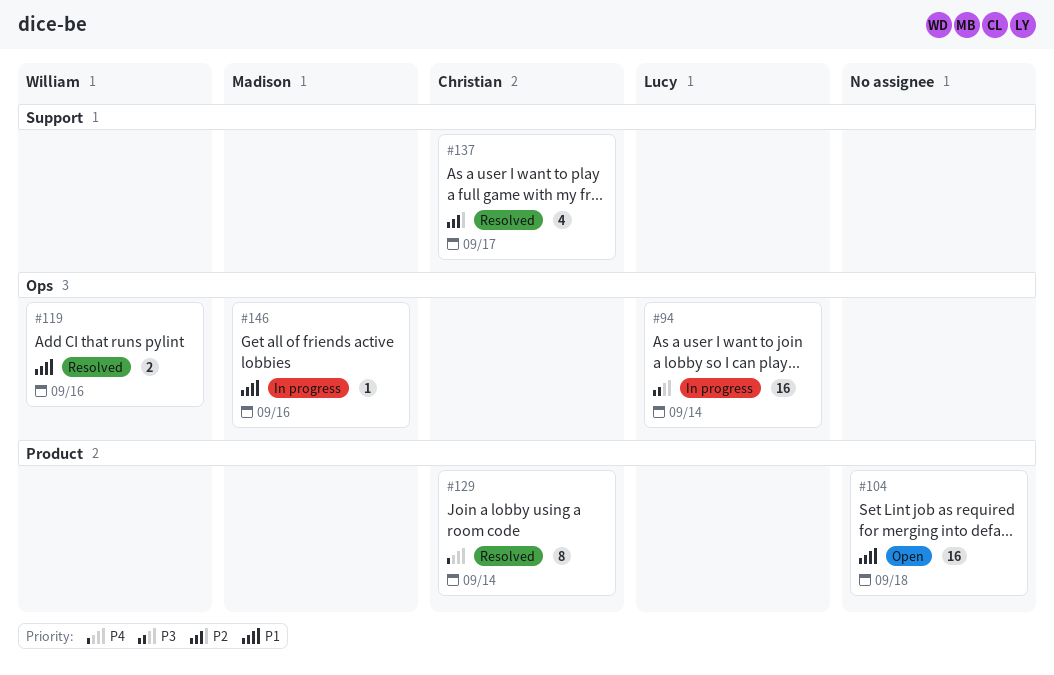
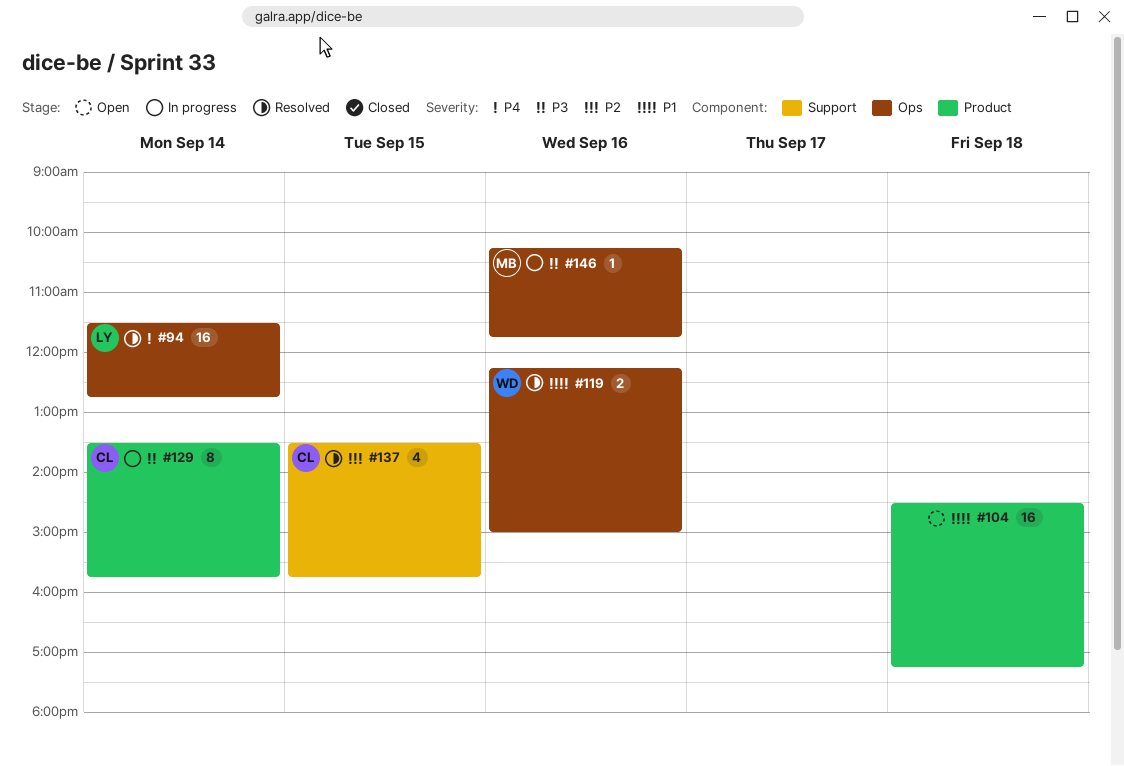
#94, status: In progress -> Resolved
#94, priority: P3 -> P4
#129, status: Resolved -> In progress
#129, priority: P4 -> P3
#137, day: Sep 17 -> Sep 15
#146, priority: P1 -> P3

